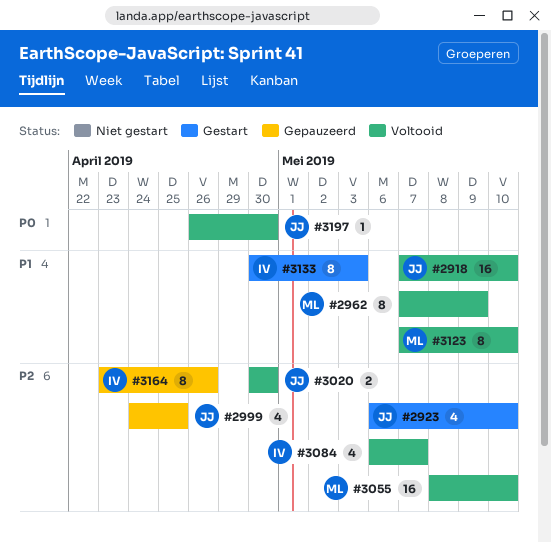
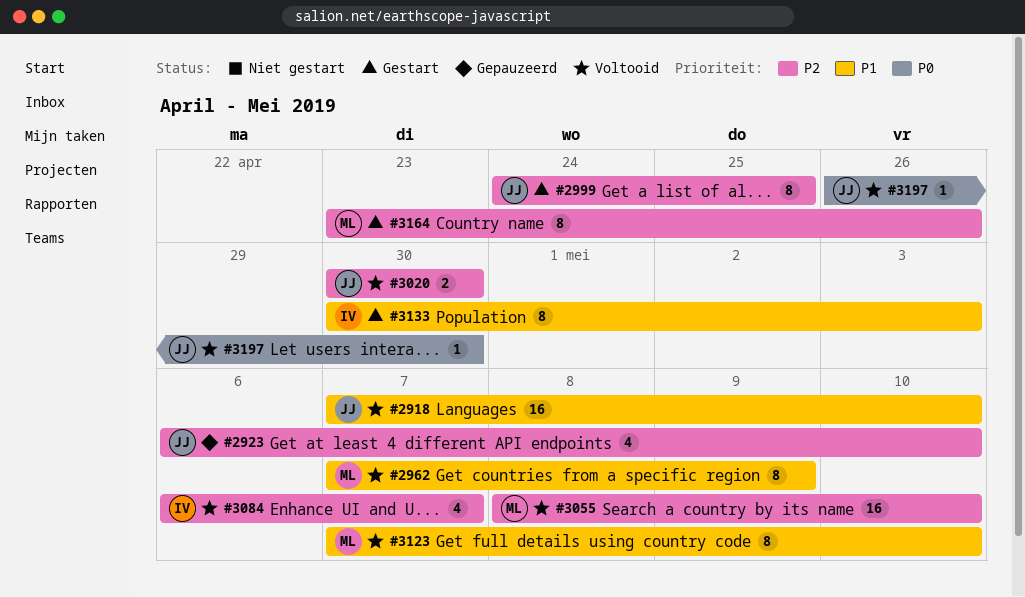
#2923, status: Gestart -> Gepauzeerd
#2999, status: Gepauzeerd -> Gestart
#2999, estimate: 4 -> 8
#3164, status: Gepauzeerd -> Gestart
#3164, owner: IV -> ML

